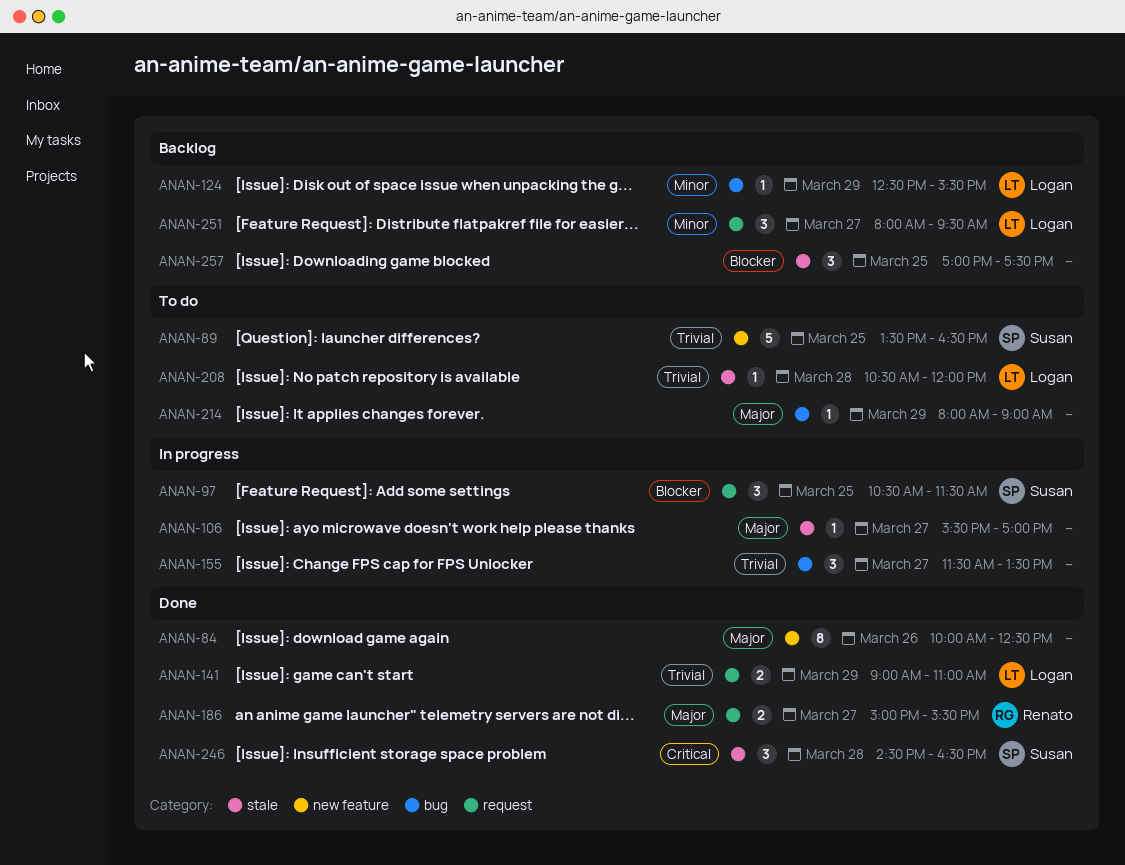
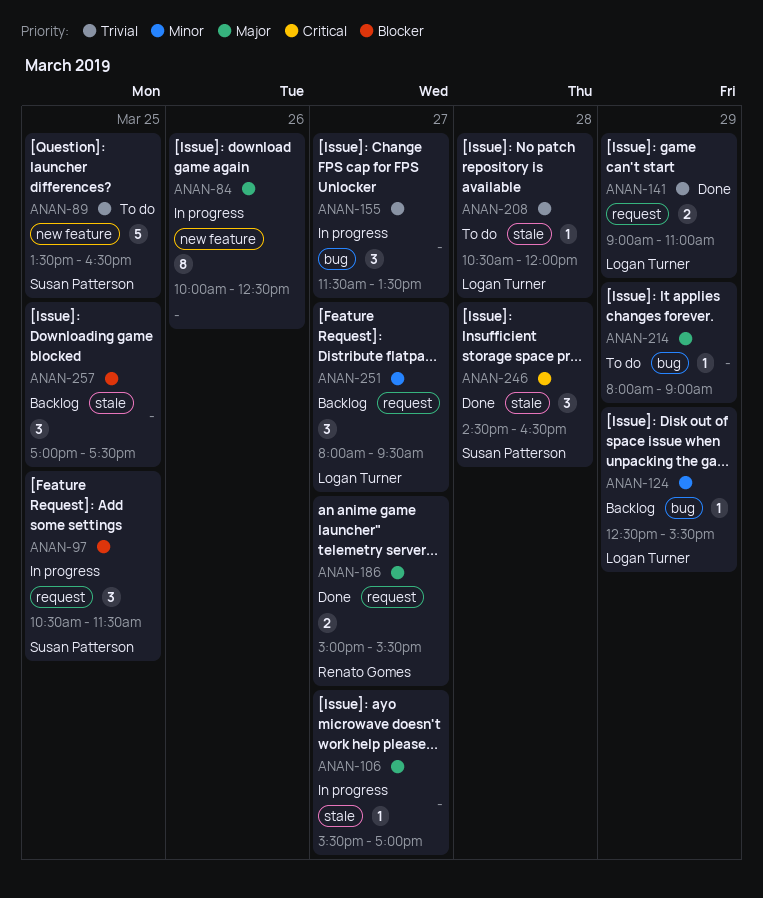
ANAN-84, status: Done -> In progress

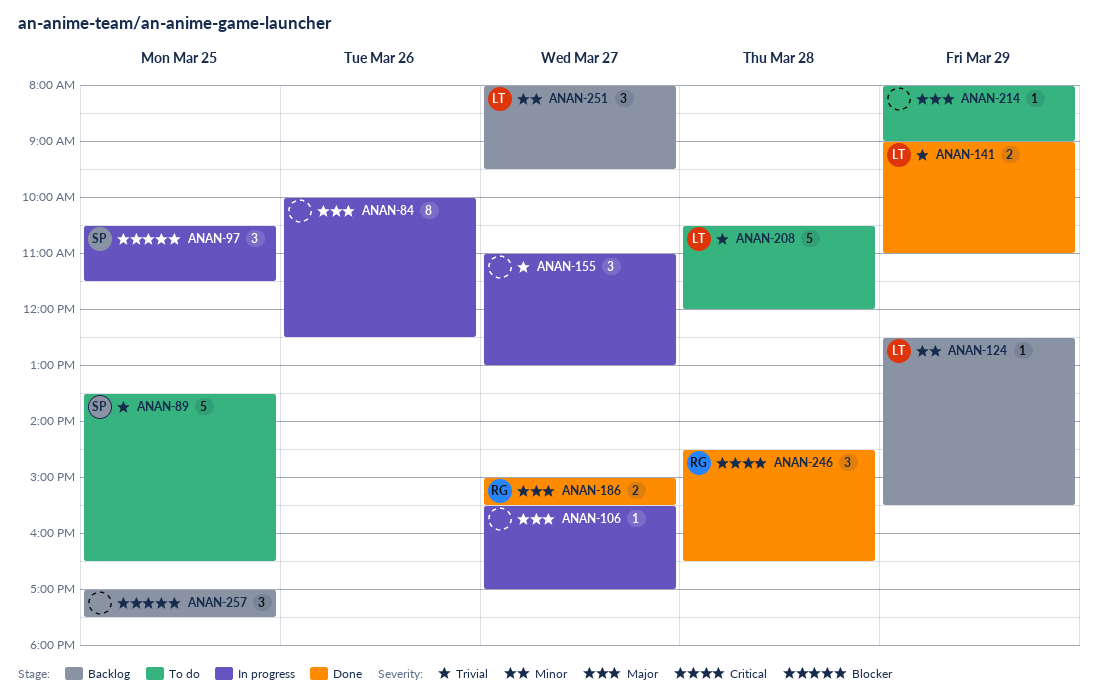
ANAN-155, begins: 11:30 -> 11:00
ANAN-155, ends: 13:30 -> 13:00
ANAN-208, estimate: 1 -> 5
ANAN-246, owner: Susan Patterson -> Renato Gomes

